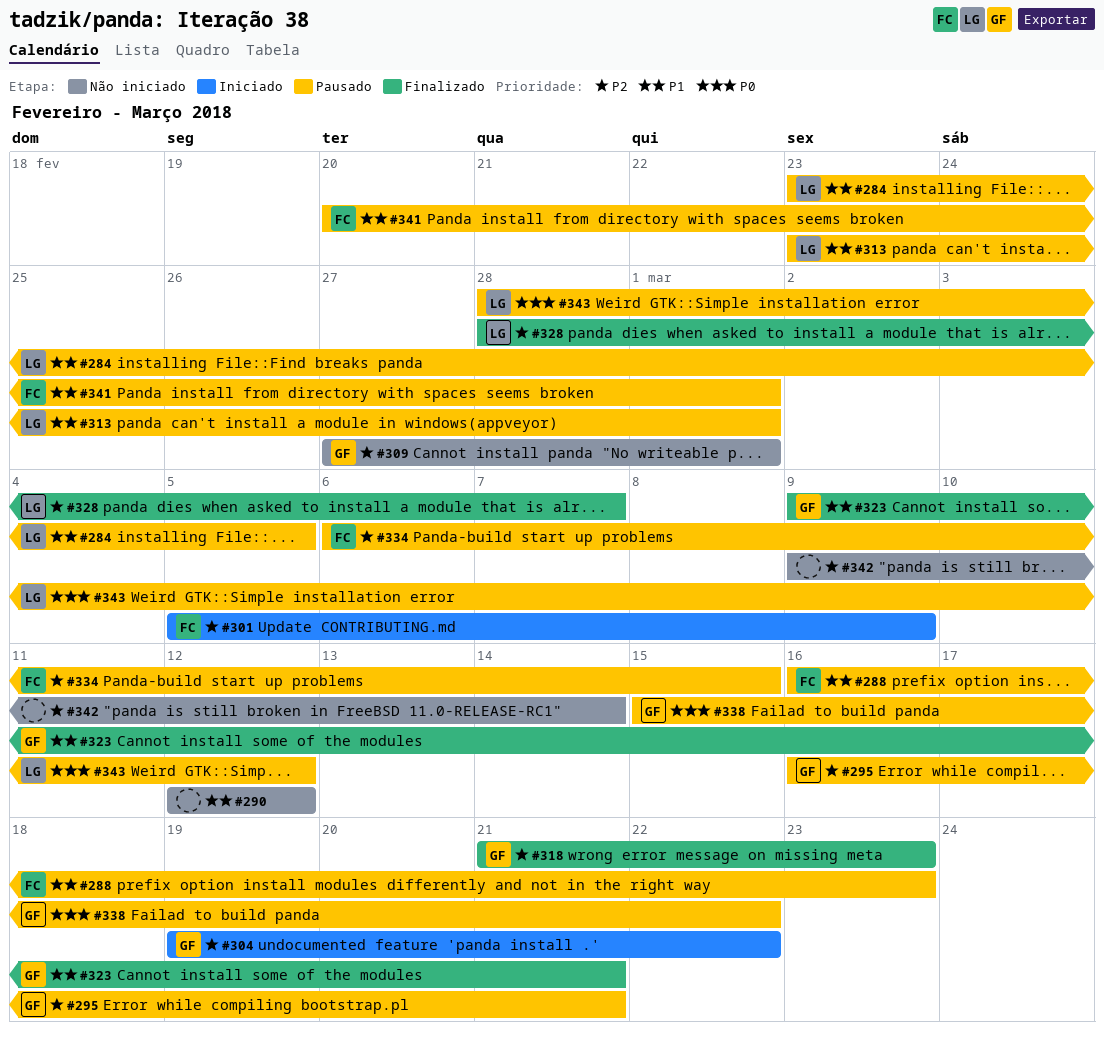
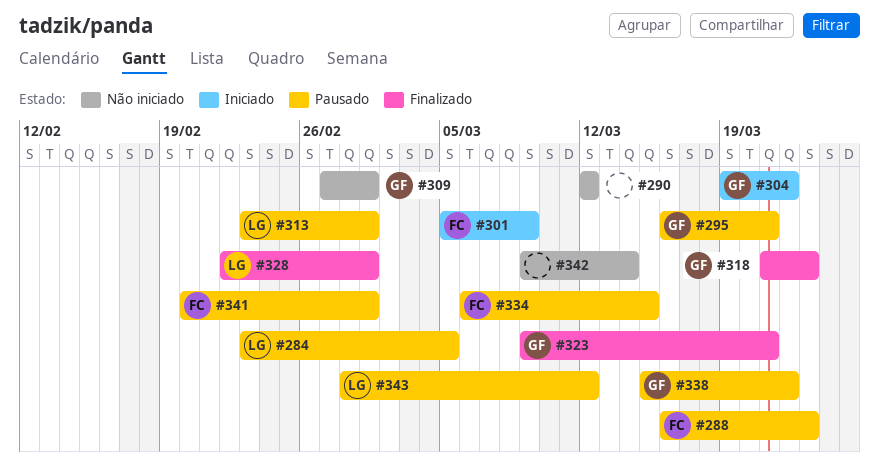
#328, start: Feb 28 -> Feb 22
#328, due: Mar 7 -> Mar 1

